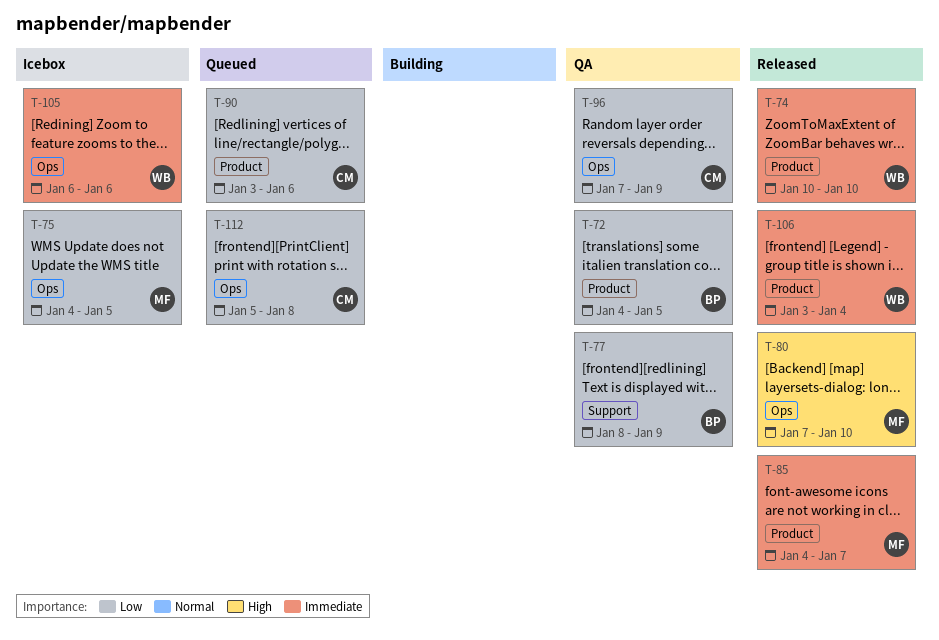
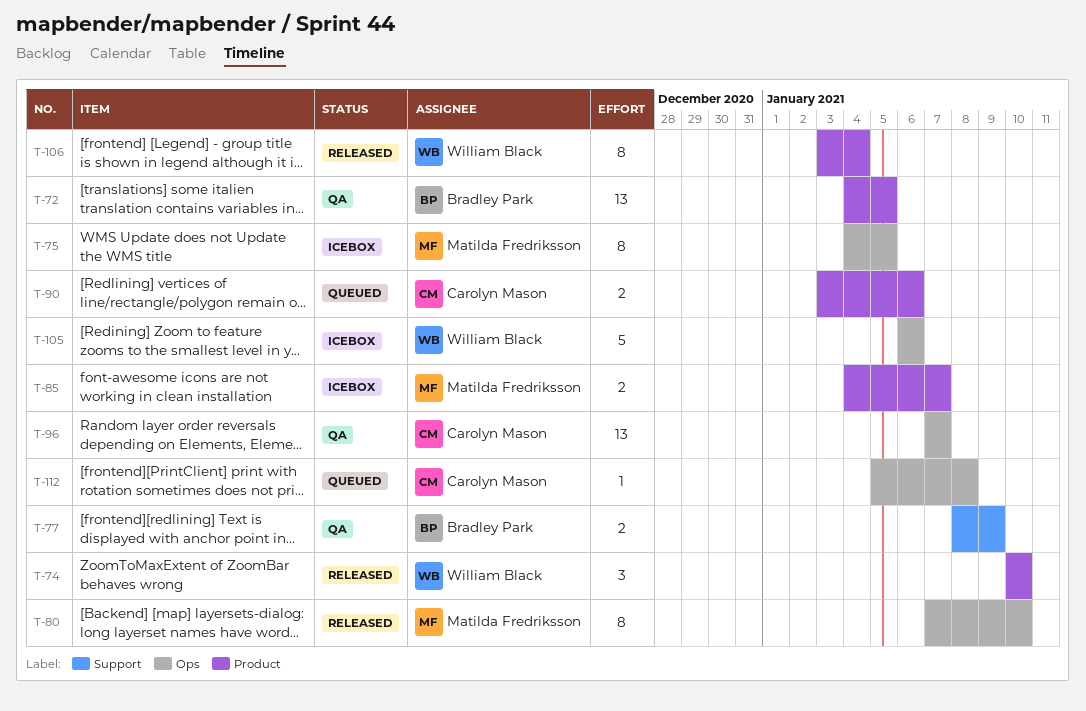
T-85, status: Released -> Icebox
T-96, due: Jan 9 -> Jan 7

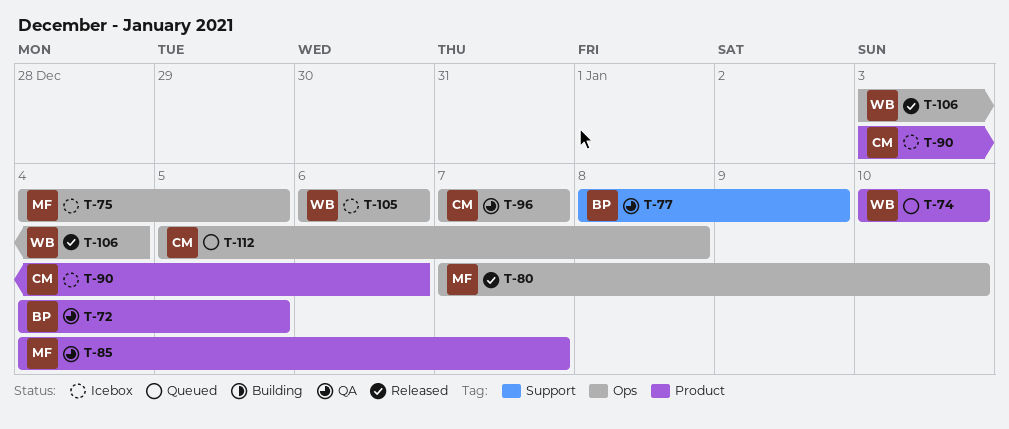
T-74, status: Released -> Queued
T-85, status: Icebox -> QA
T-90, status: Queued -> Icebox
T-106, label: Product -> Ops

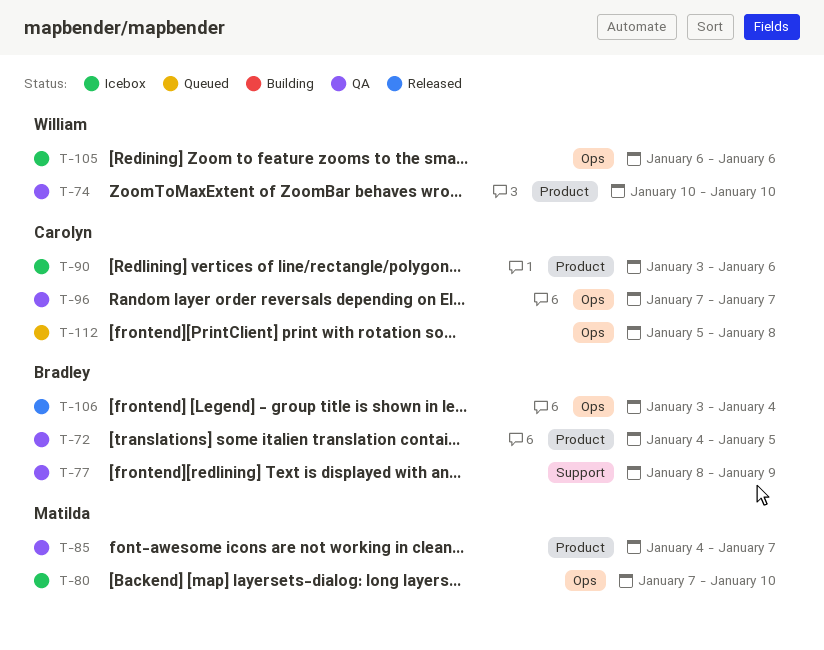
T-74, status: Queued -> QA
T-75: present -> none
T-80, status: Released -> Icebox
T-106, owner: William -> Bradley

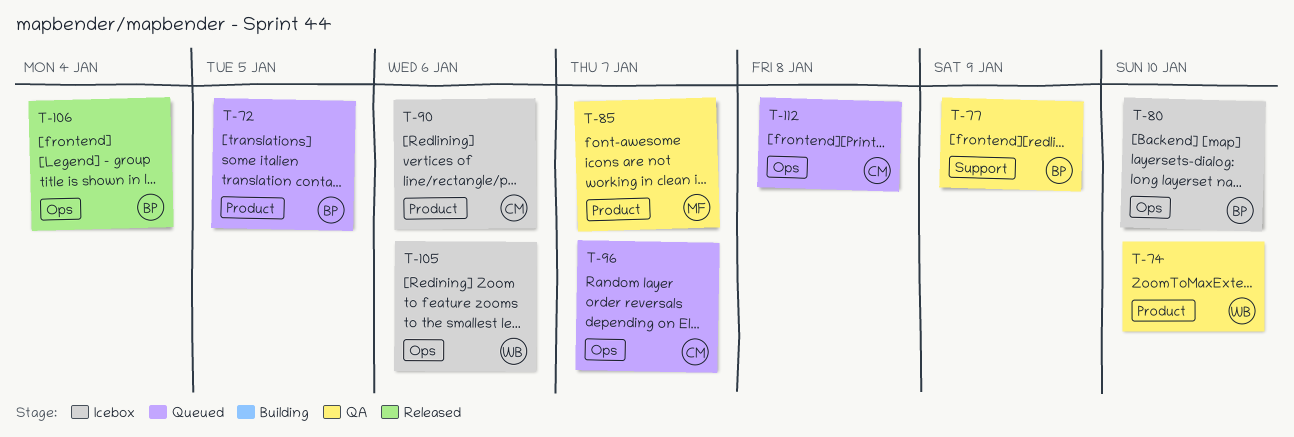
T-72, status: QA -> Queued
T-80, owner: Matilda -> Bradley
T-96, status: QA -> Queued

